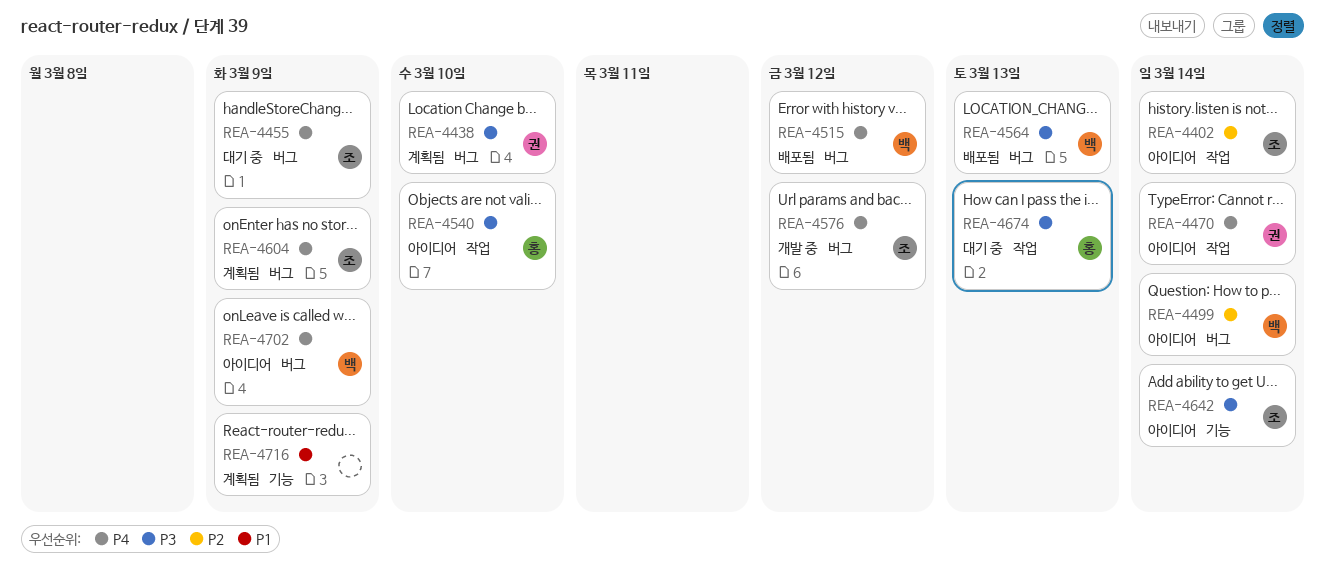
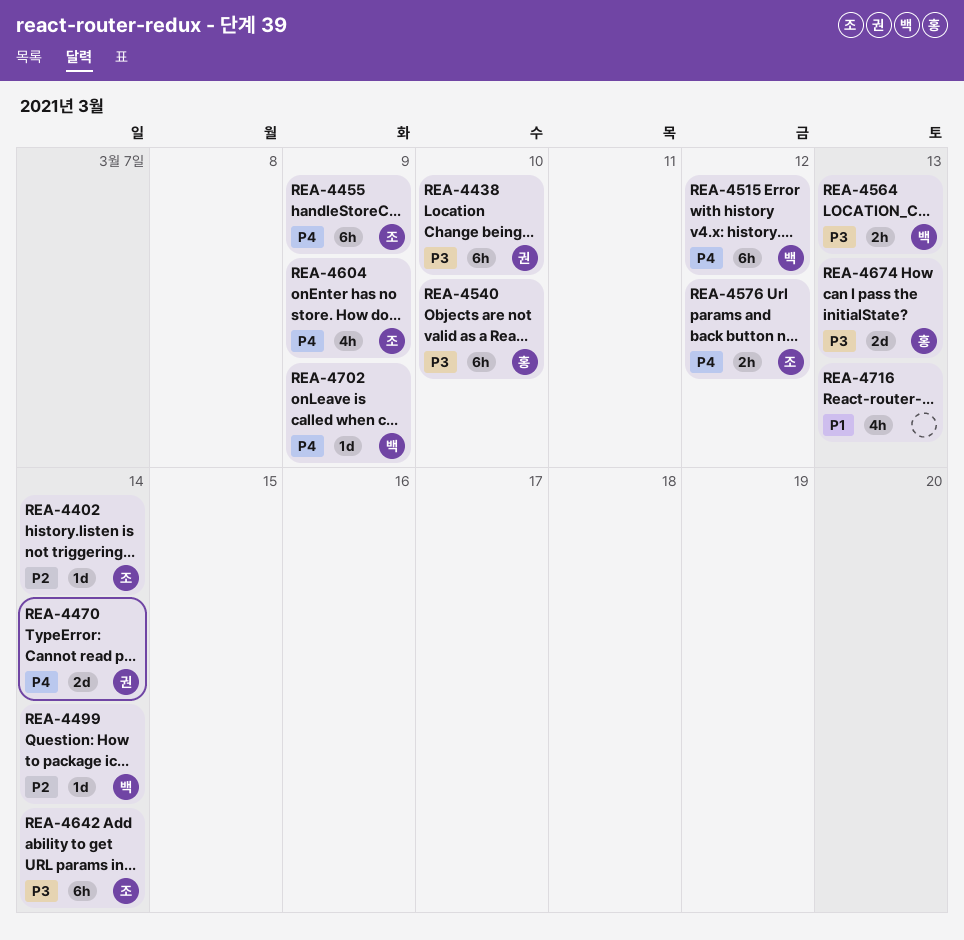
REA-4716, due: Mar 9 -> Mar 13

